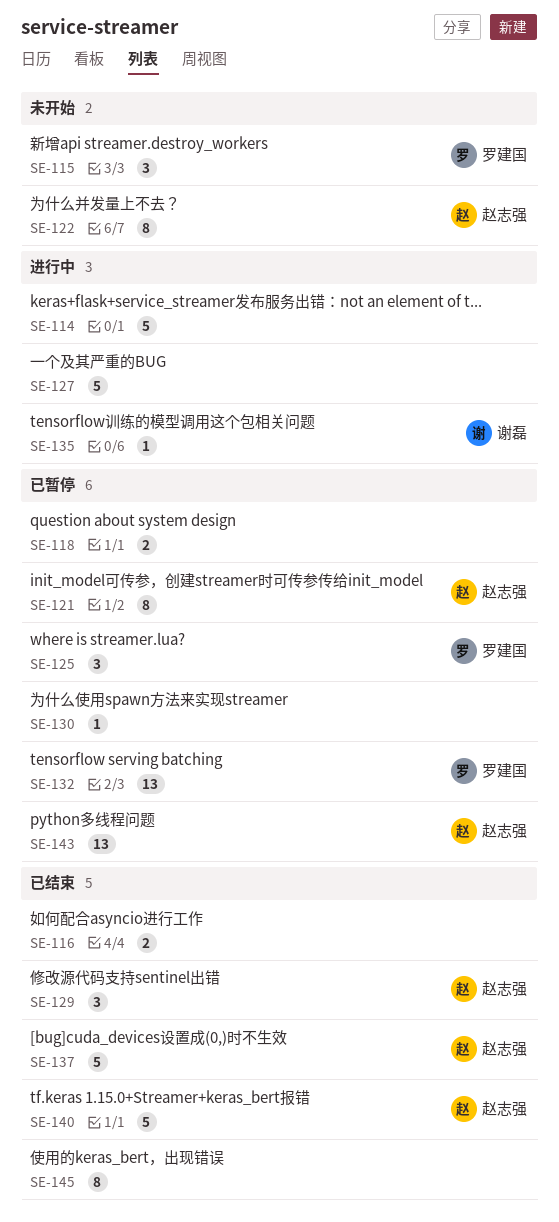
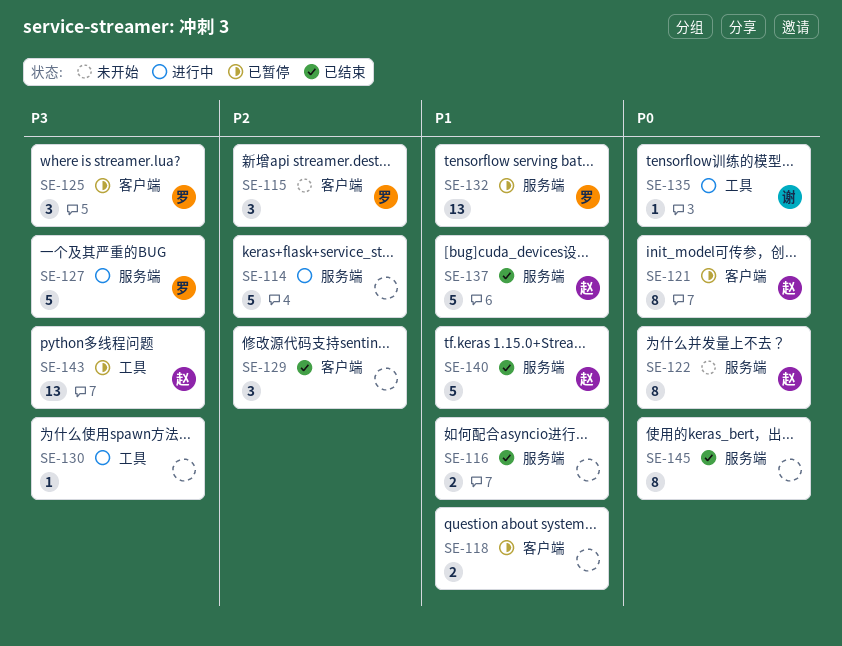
SE-127, owner: none -> 罗建国
SE-129, owner: 赵志强 -> none
SE-130, status: 已暂停 -> 进行中

